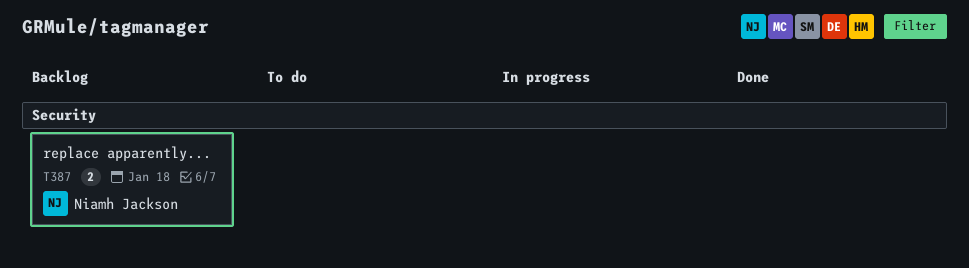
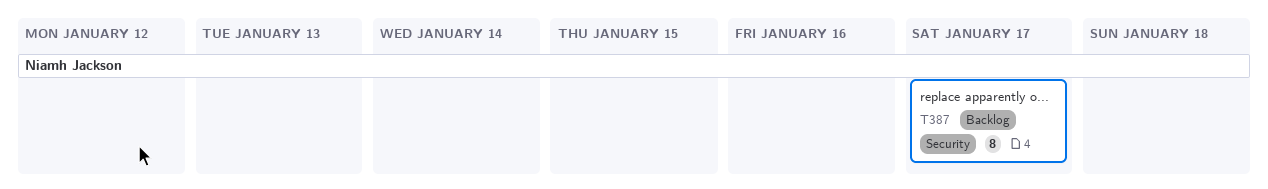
T387, estimate: 2 -> 8
T387, due: Jan 18 -> Jan 17

